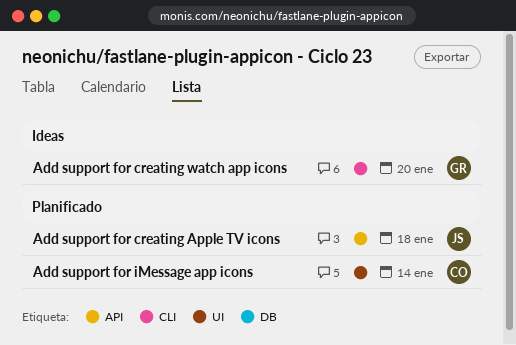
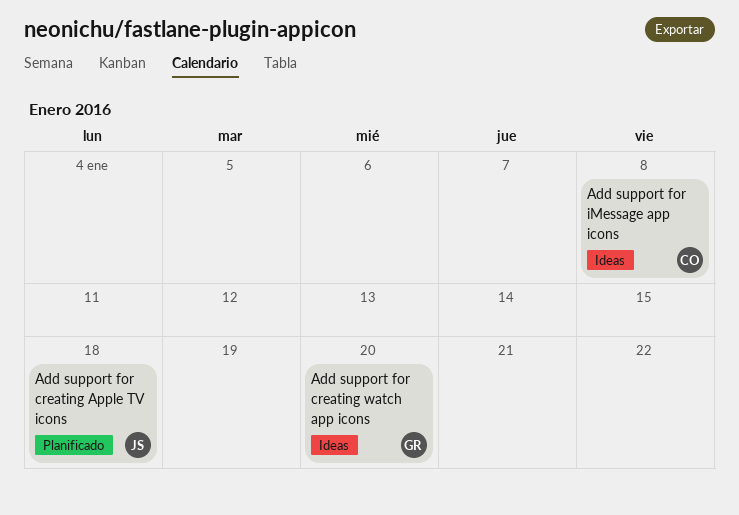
Add support for iMessage app icons, status: Planificado -> Ideas
Add support for iMessage app icons, due: Jan 14 -> Jan 8

